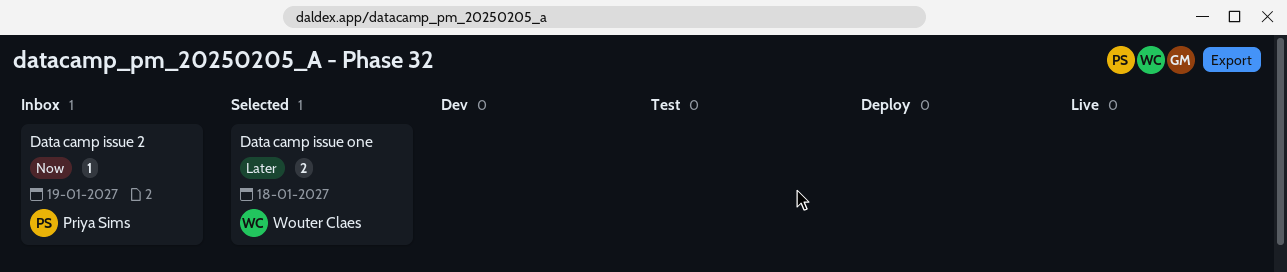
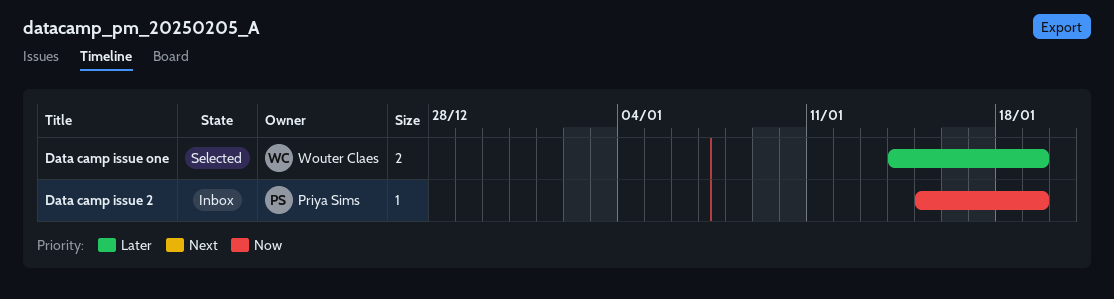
Data camp issue one, due: Jan 18 -> Jan 19

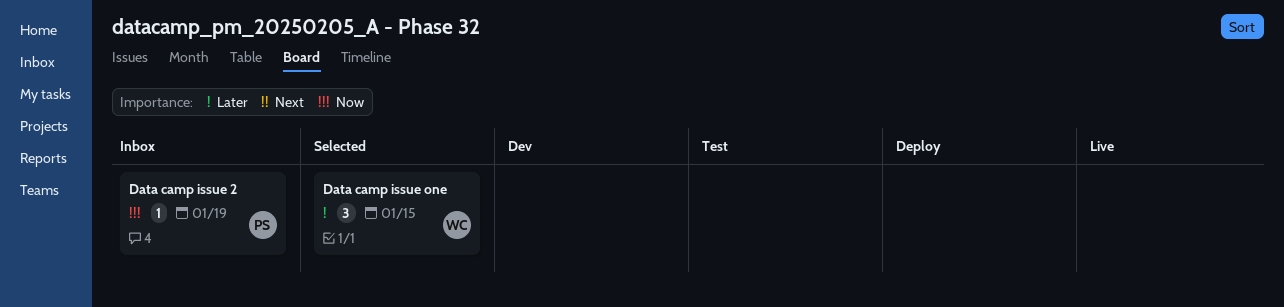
Data camp issue one, estimate: 2 -> 3
Data camp issue one, due: Jan 19 -> Jan 15

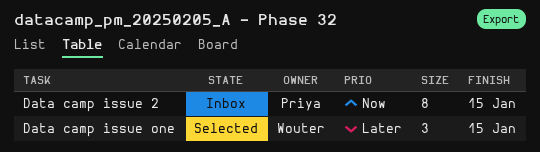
Data camp issue 2, estimate: 1 -> 8
Data camp issue 2, due: Jan 19 -> Jan 15

